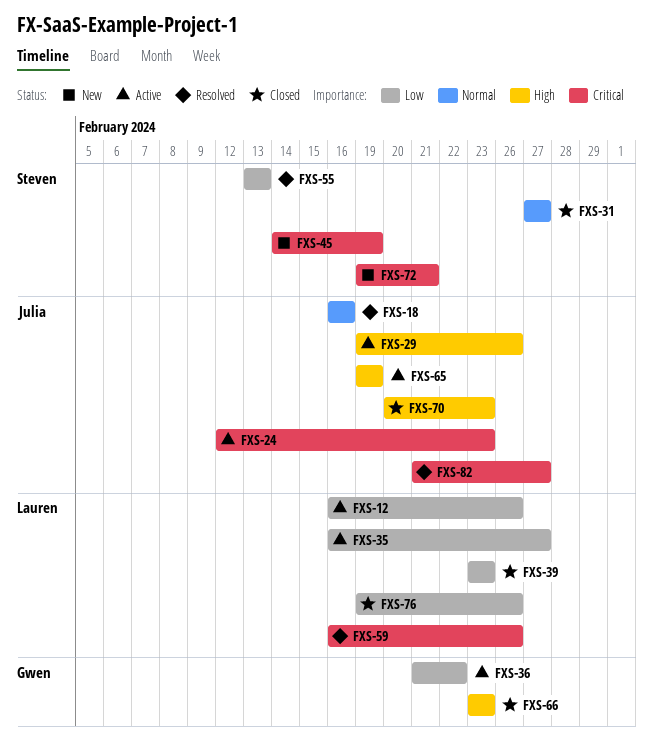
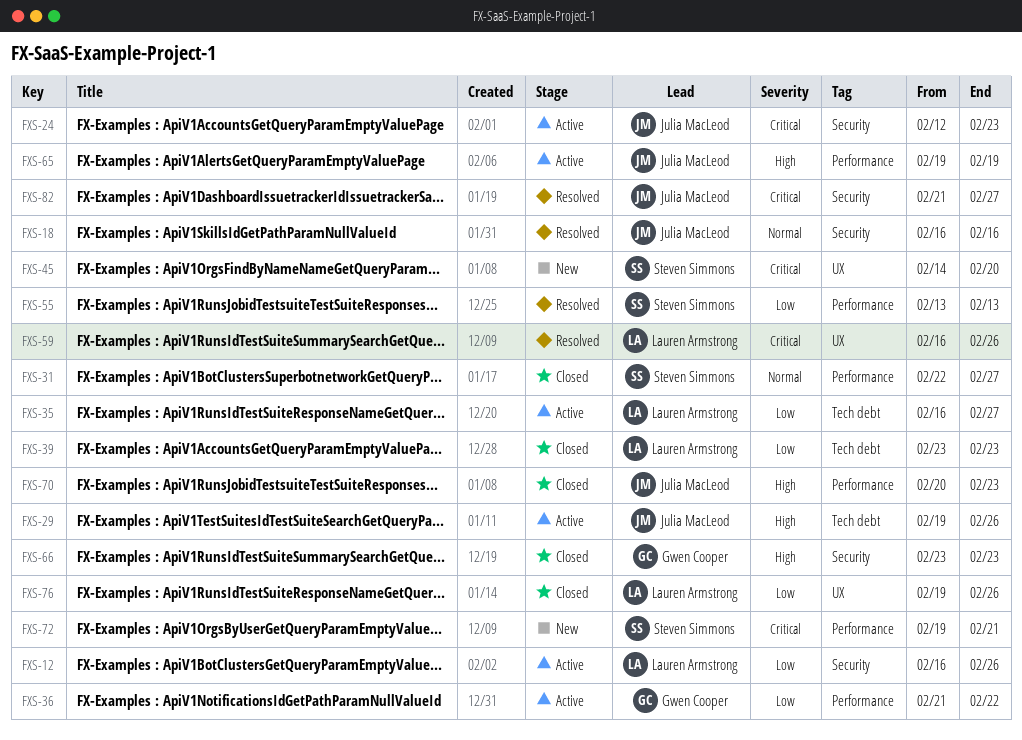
FXS-31, start: Feb 27 -> Feb 22
FXS-45, due: Feb 19 -> Feb 20

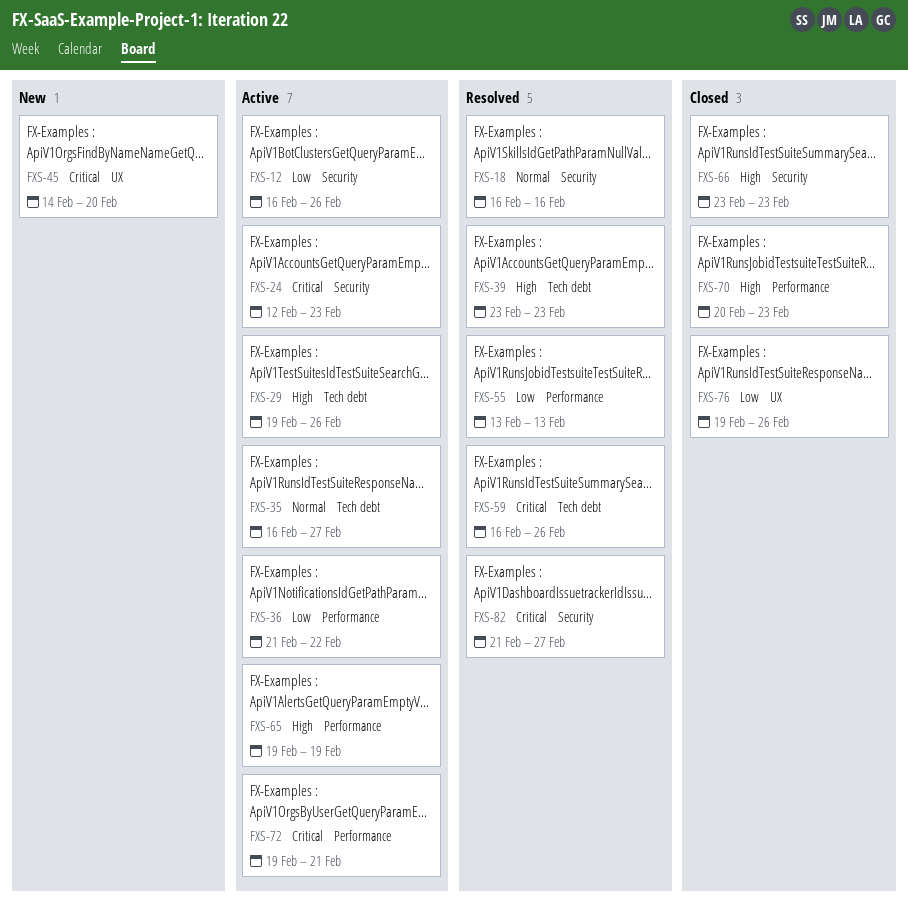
FXS-31: present -> none
FXS-35, priority: Low -> Normal
FXS-39, status: Closed -> Resolved
FXS-39, priority: Low -> High
FXS-59, label: UX -> Tech debt
FXS-72, status: New -> Active

